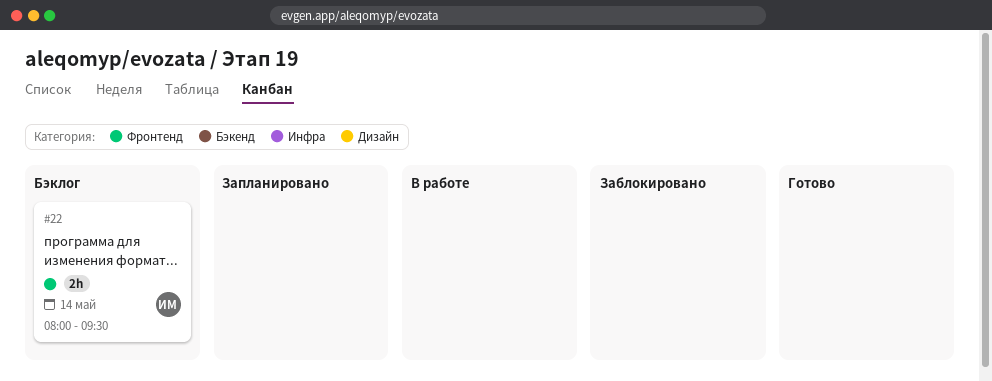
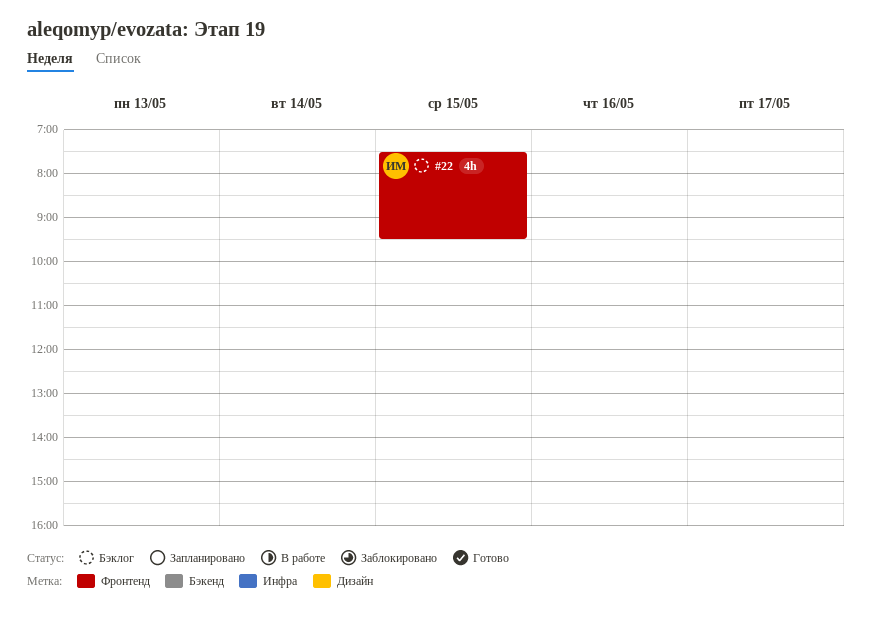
#22, estimate: 2h -> 4h
#22, day: May 14 -> May 15
#22, begins: 08:00 -> 07:30

